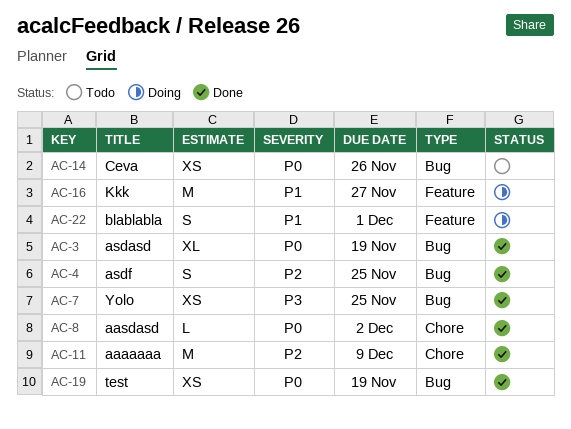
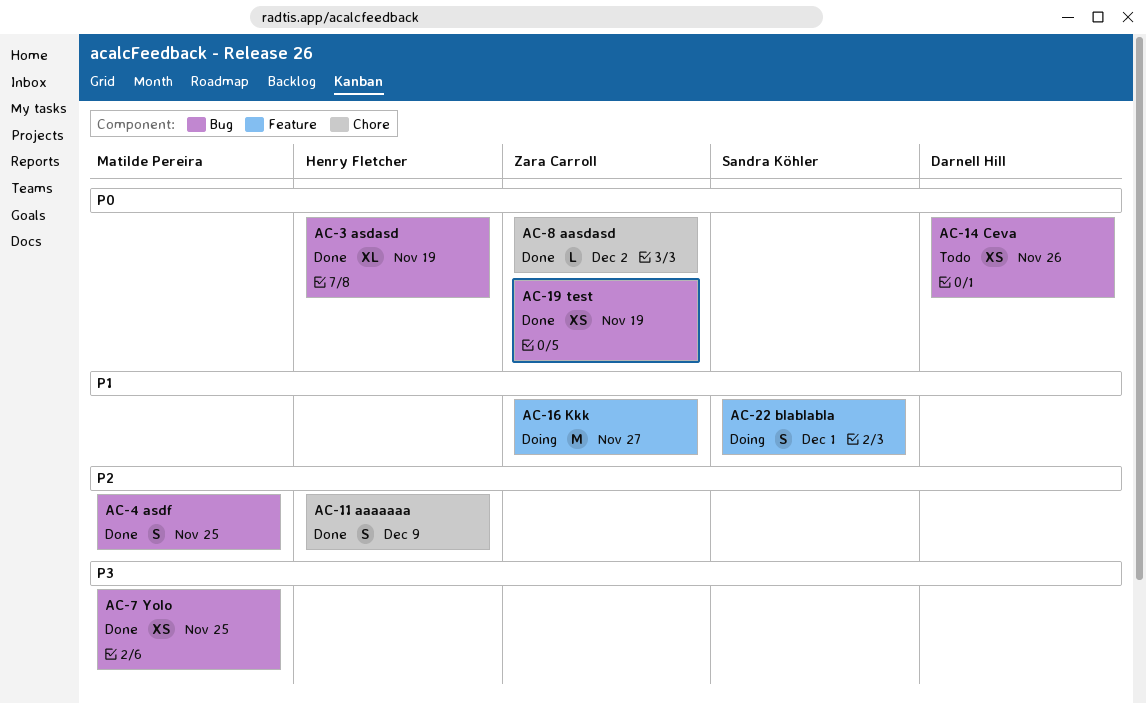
AC-11, estimate: M -> S

